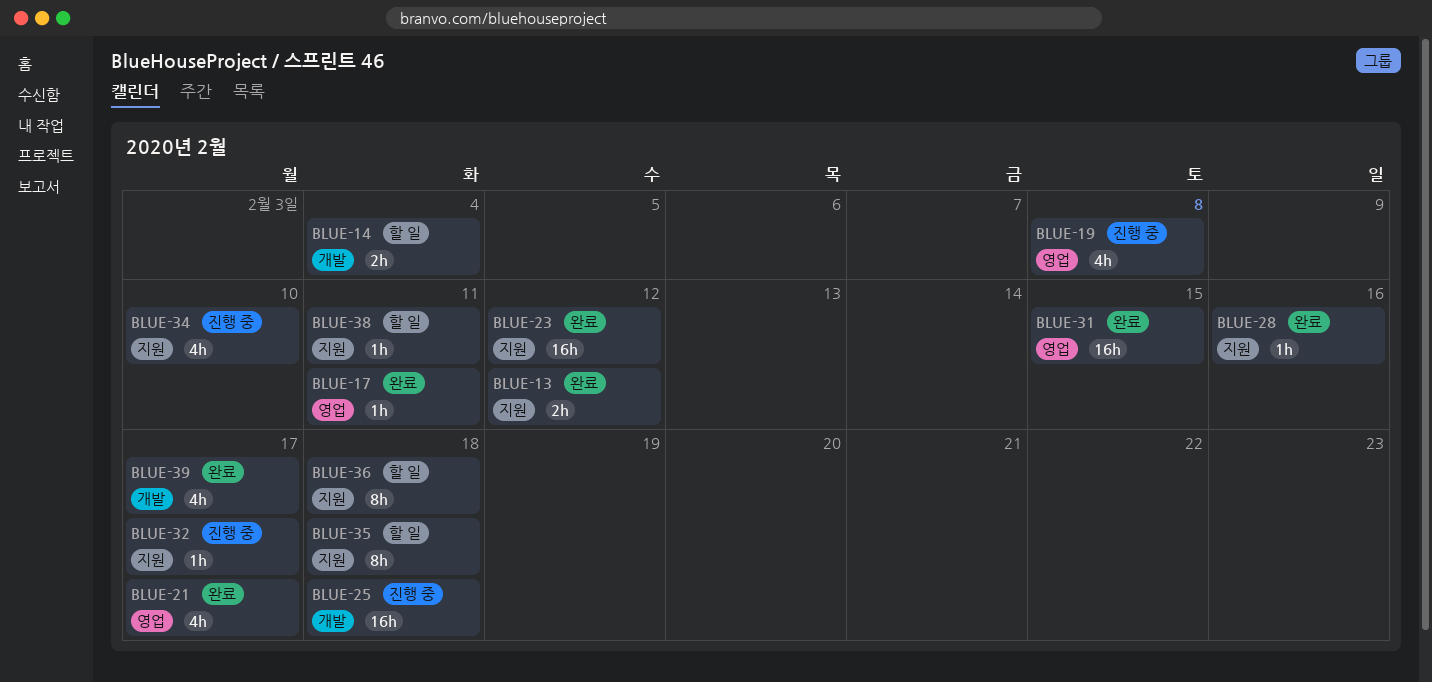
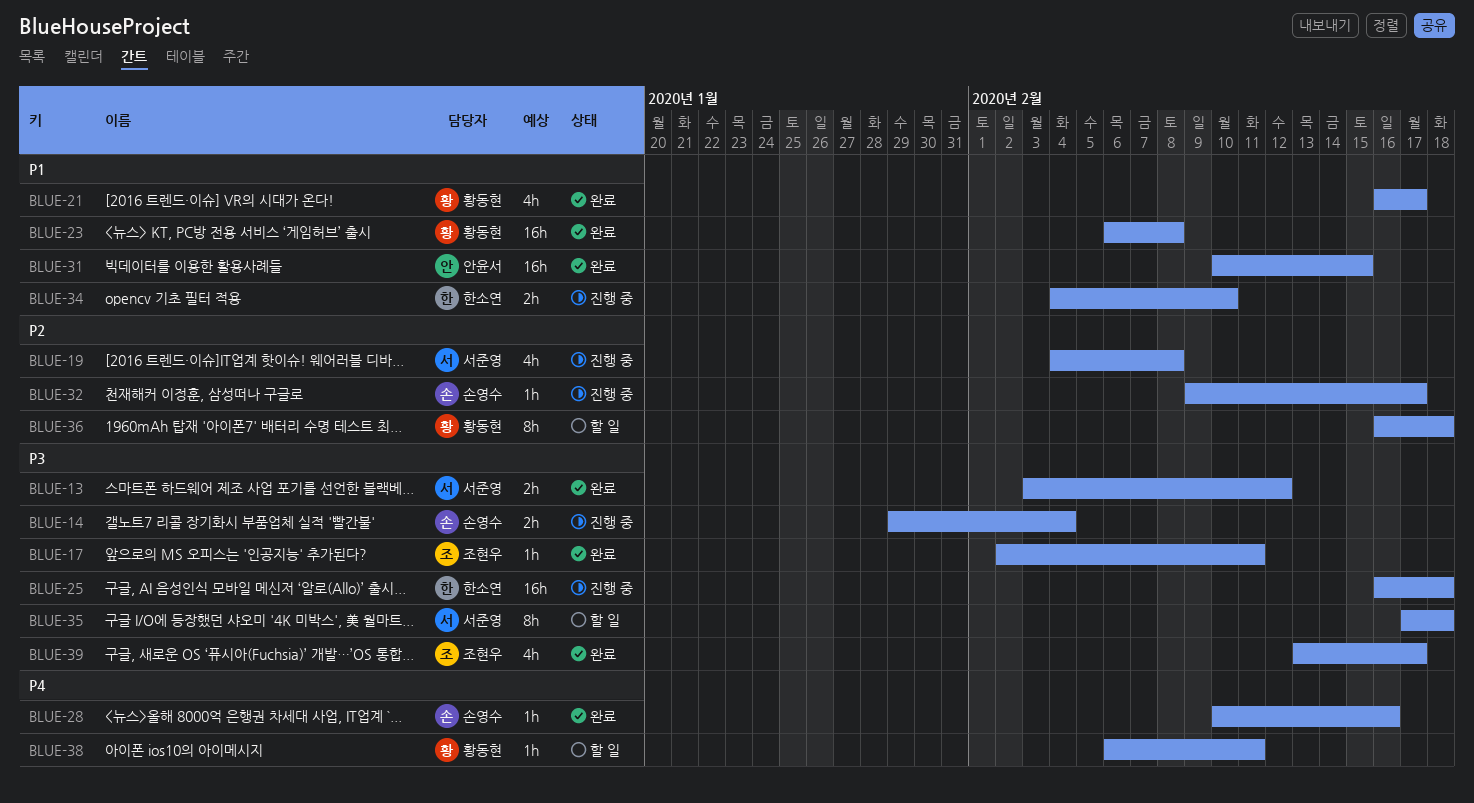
BLUE-14, status: 할 일 -> 진행 중
BLUE-23, due: Feb 12 -> Feb 8
BLUE-34, estimate: 4h -> 2h

